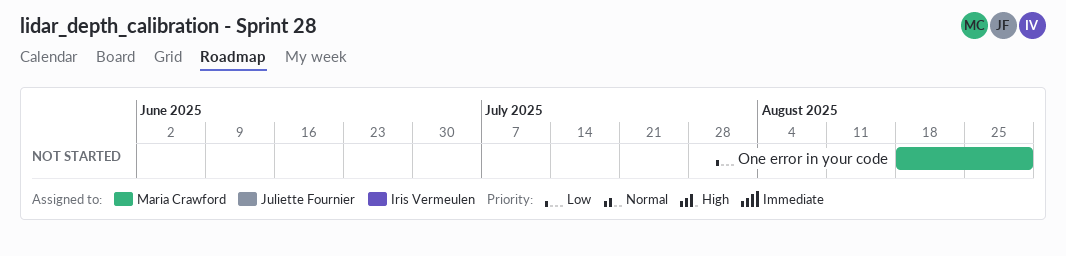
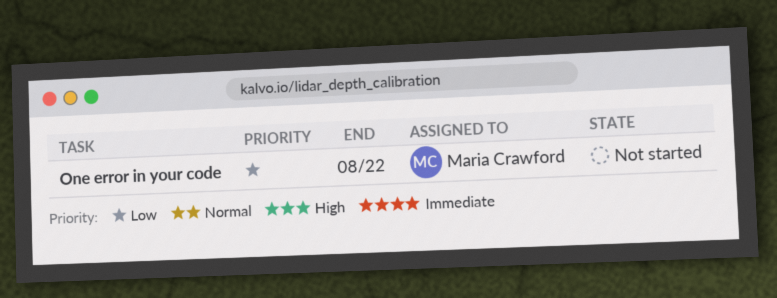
One error in your code, due: Aug 29 -> Aug 22

